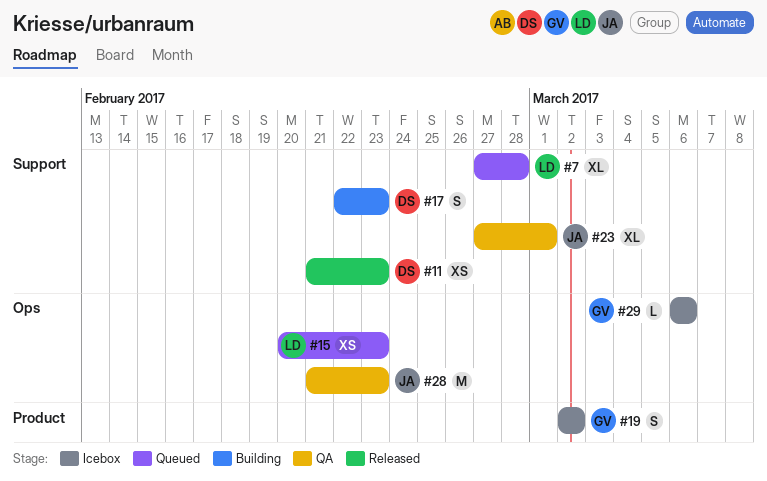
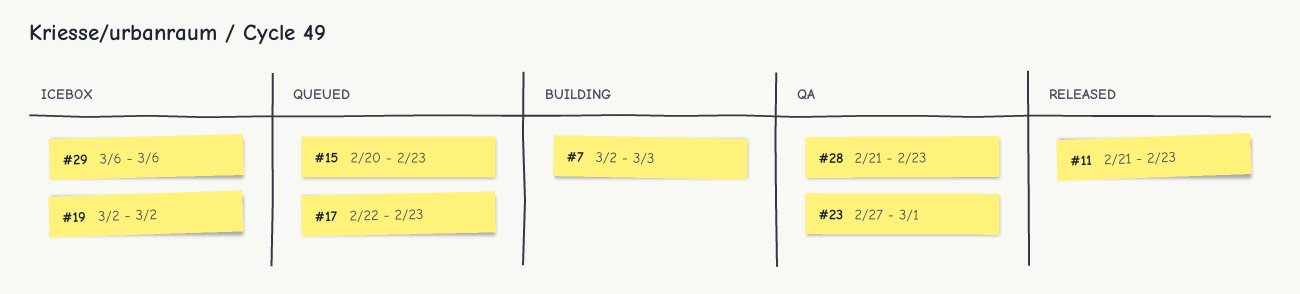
#7, status: Queued -> Building
#7, start: Feb 27 -> Mar 2
#7, due: Feb 28 -> Mar 3
#17, status: Building -> Queued

